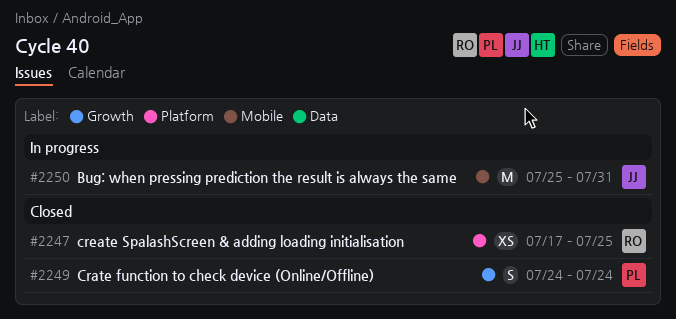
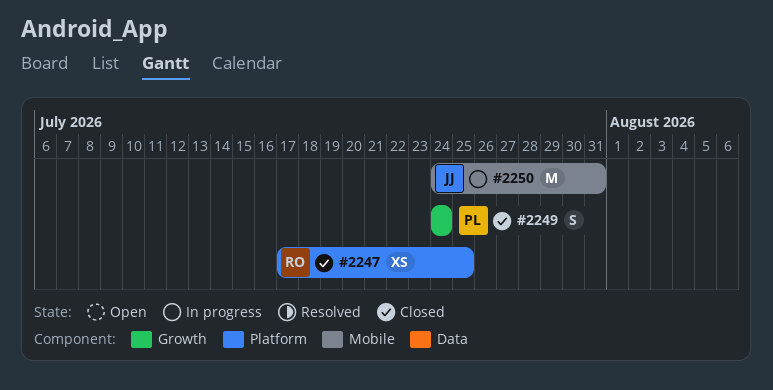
#2250, start: Jul 25 -> Jul 24

